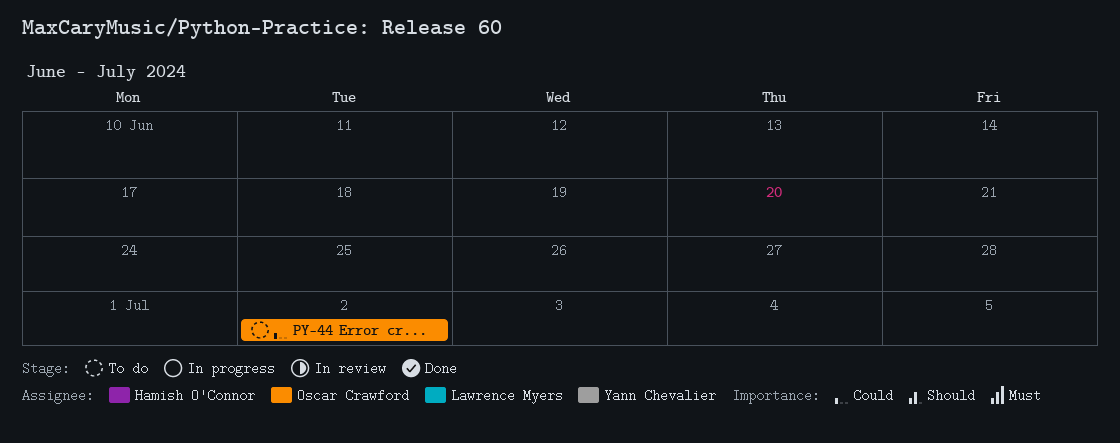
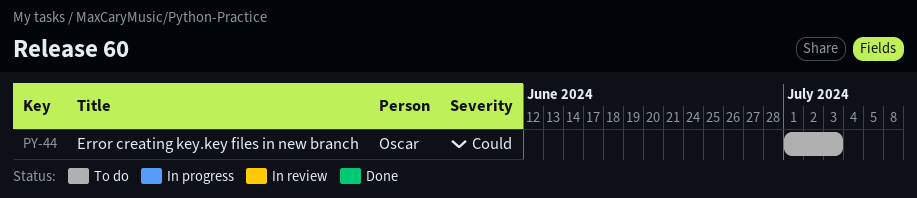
PY-44, start: Jul 2 -> Jul 1
PY-44, due: Jul 2 -> Jul 3

